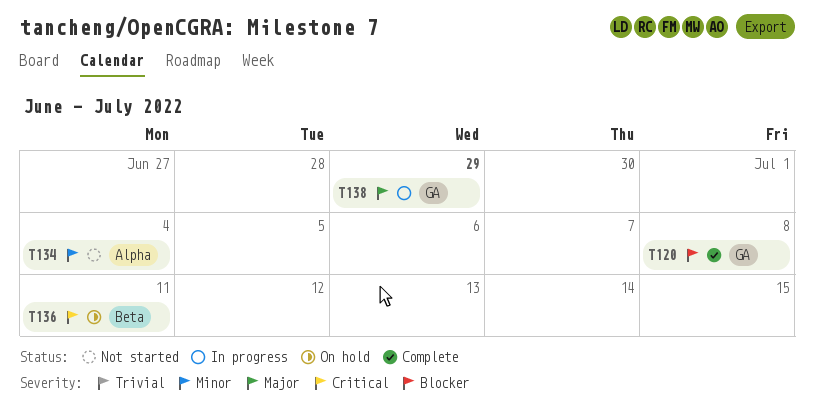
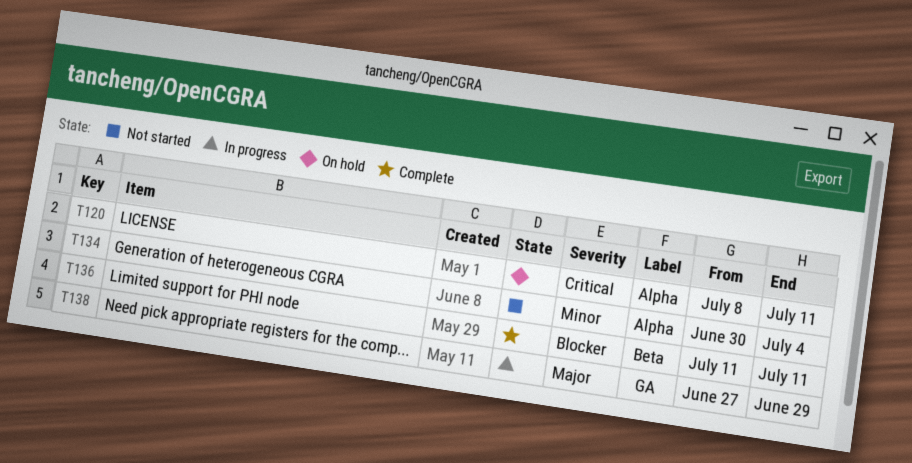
T120, status: Complete -> On hold
T120, priority: Blocker -> Critical
T120, label: GA -> Alpha
T120, due: Jul 8 -> Jul 11
T136, status: On hold -> Complete
T136, priority: Critical -> Blocker

